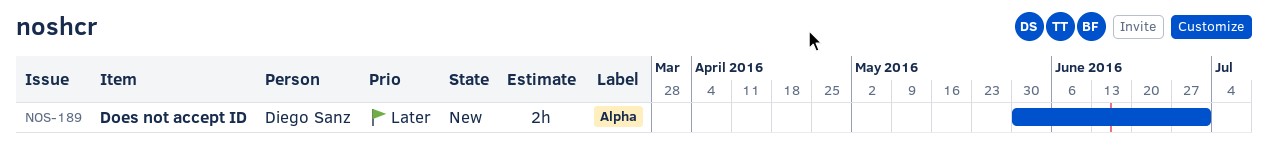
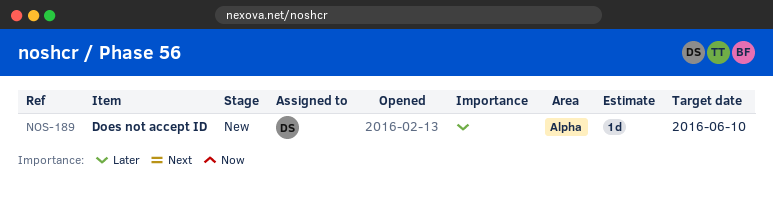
NOS-189, estimate: 2h -> 1d
NOS-189, due: Jul 1 -> Jun 10

